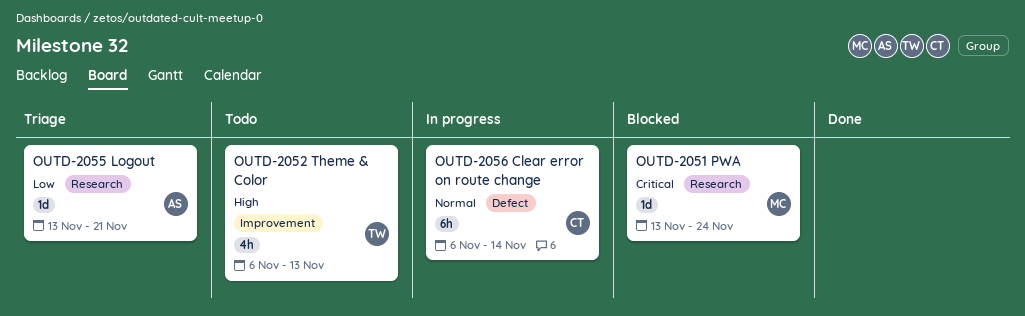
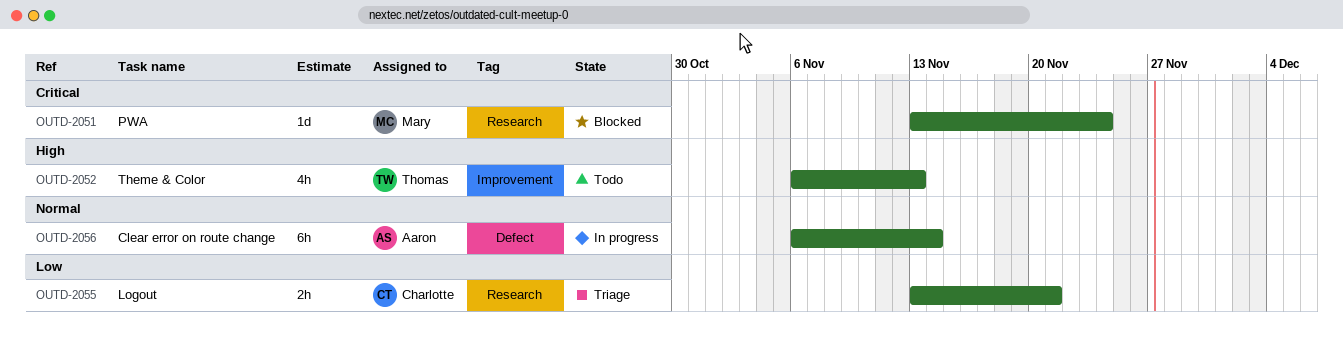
OUTD-2055, owner: Aaron -> Charlotte
OUTD-2055, estimate: 1d -> 2h
OUTD-2056, owner: Charlotte -> Aaron

